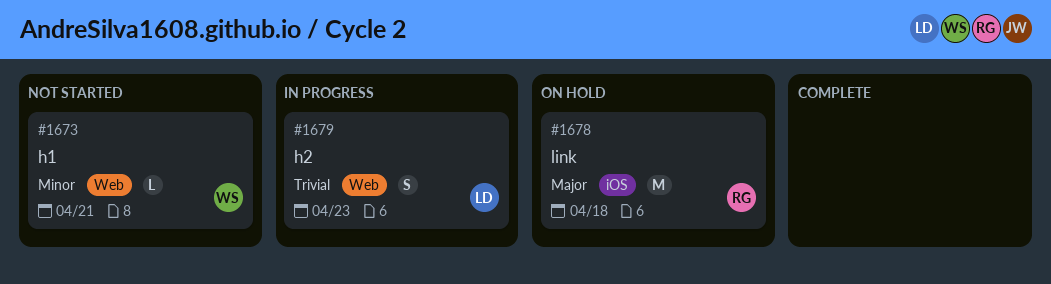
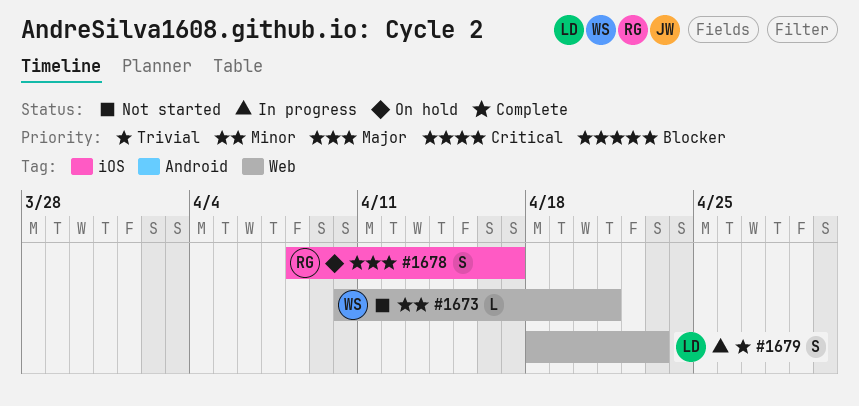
#1678, estimate: M -> S
#1678, due: Apr 18 -> Apr 17

